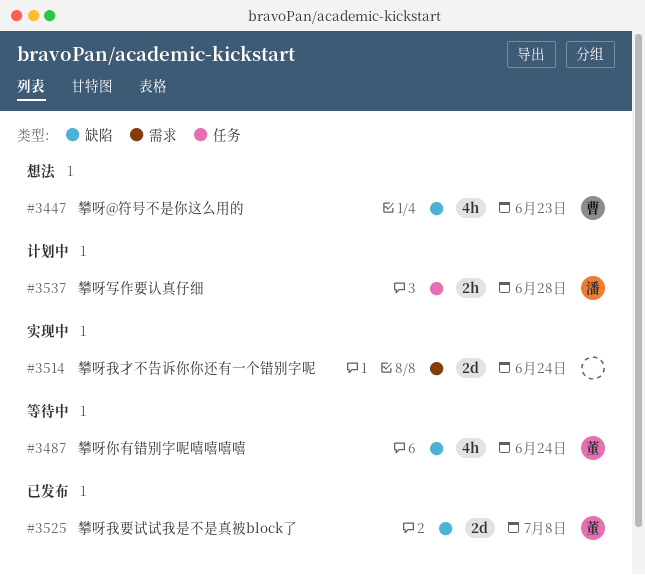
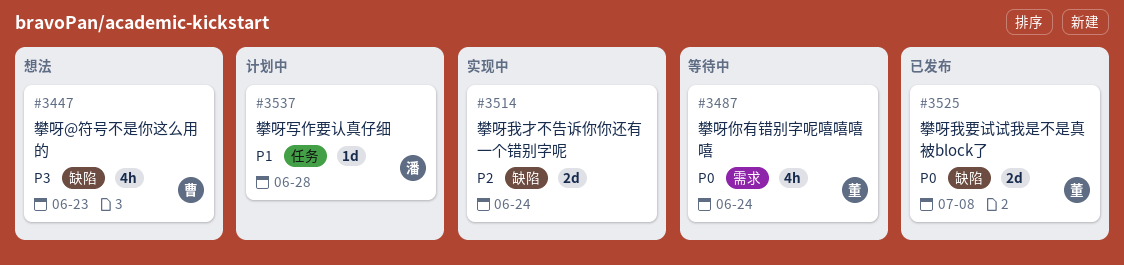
#3487, label: 缺陷 -> 需求
#3514, label: 需求 -> 缺陷
#3537, estimate: 2h -> 1d

